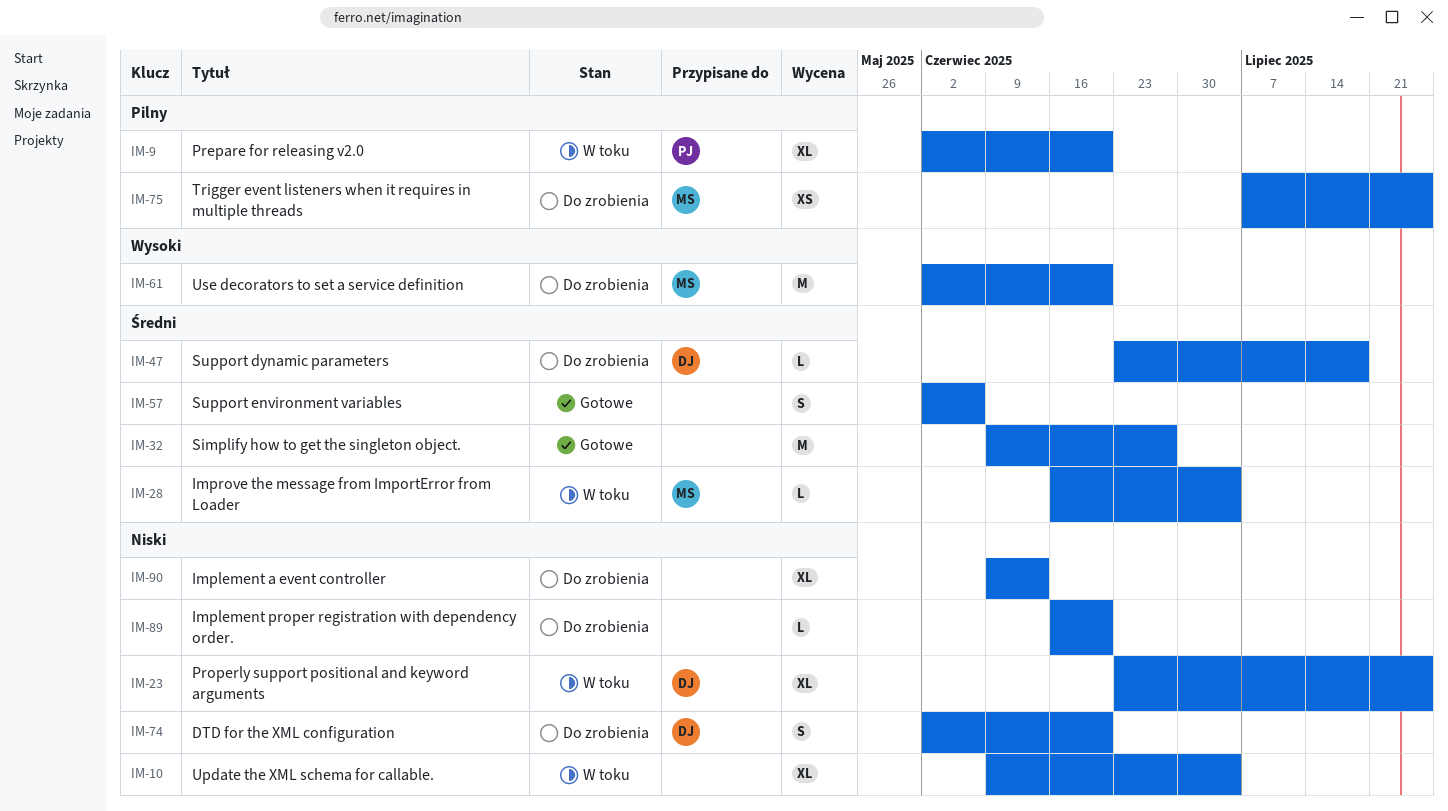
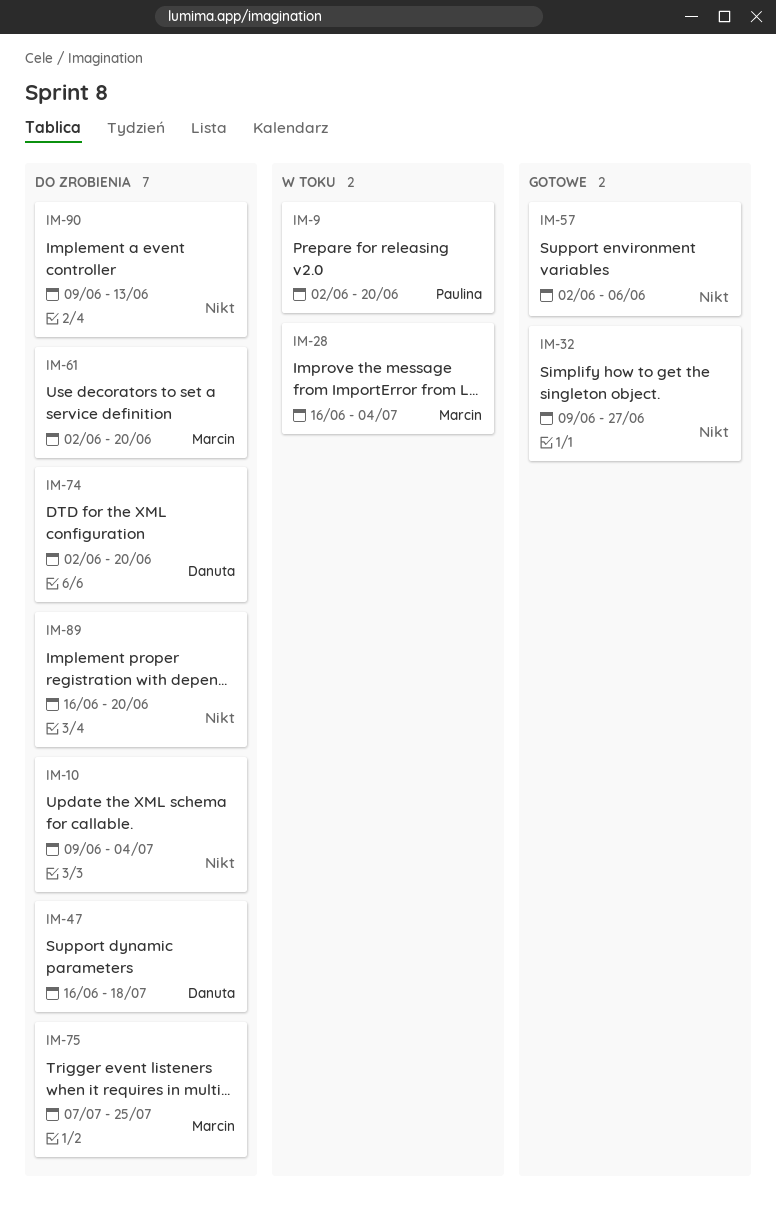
IM-10, status: W toku -> Do zrobienia
IM-23: present -> none
IM-47, start: Jun 23 -> Jun 16

